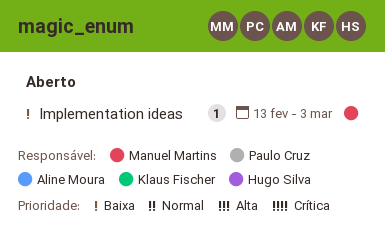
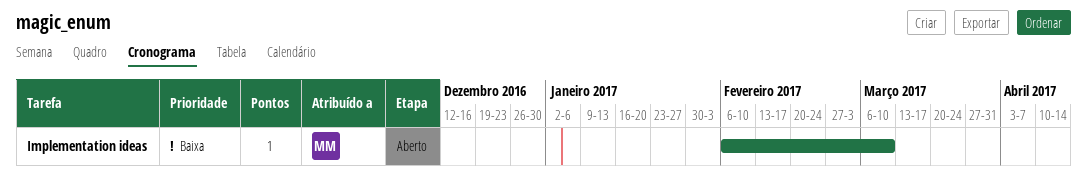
Implementation ideas, start: Feb 13 -> Feb 6
Implementation ideas, due: Mar 3 -> Mar 10

